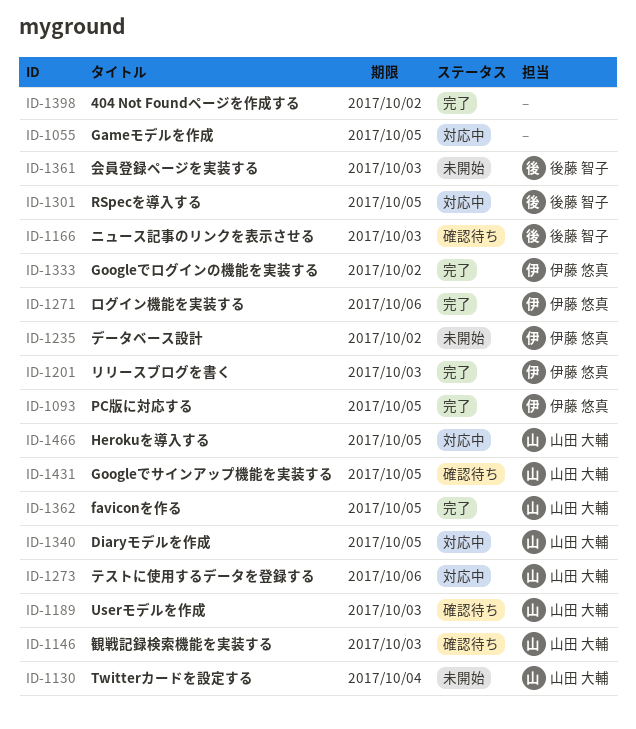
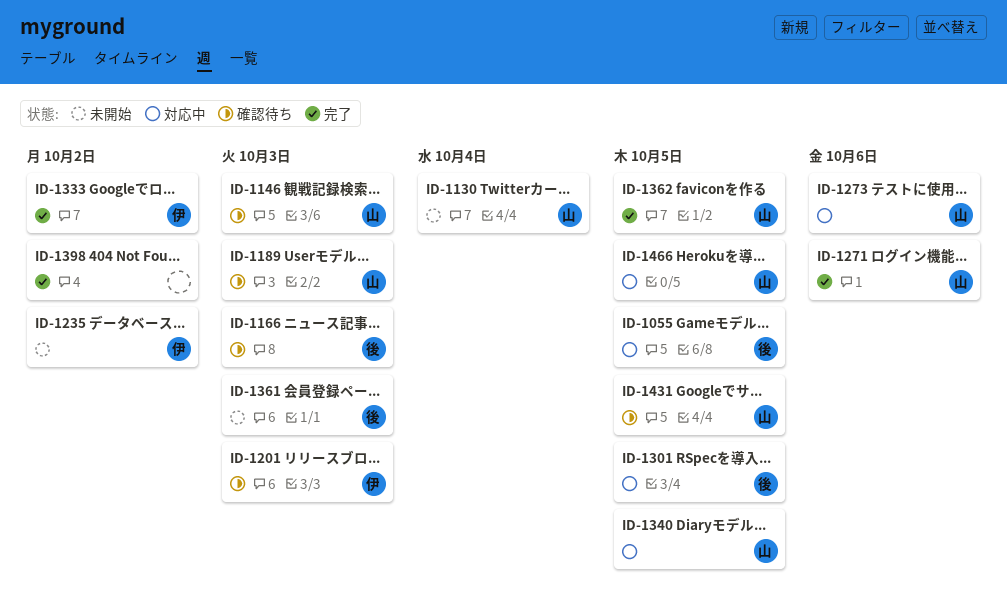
ID-1055, owner: none -> 後藤 智子
ID-1093: present -> none
ID-1201, status: 完了 -> 確認待ち
ID-1271, owner: 伊藤 悠真 -> 山田 大輔

